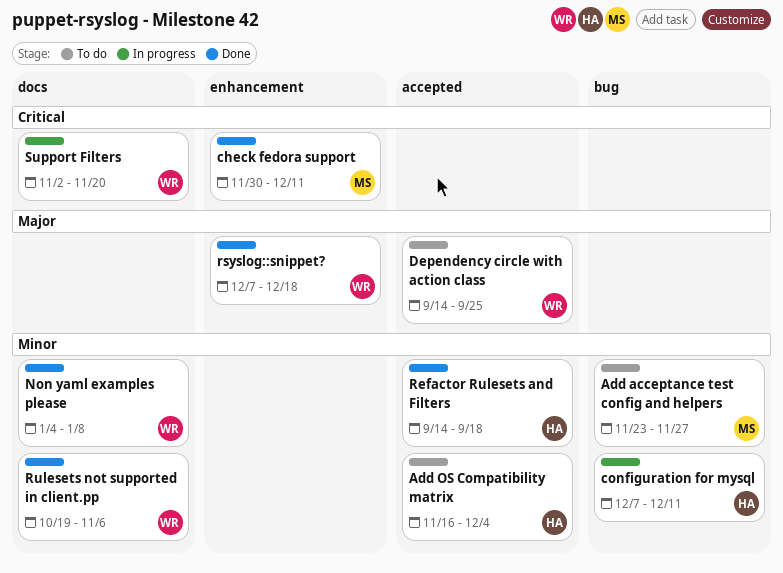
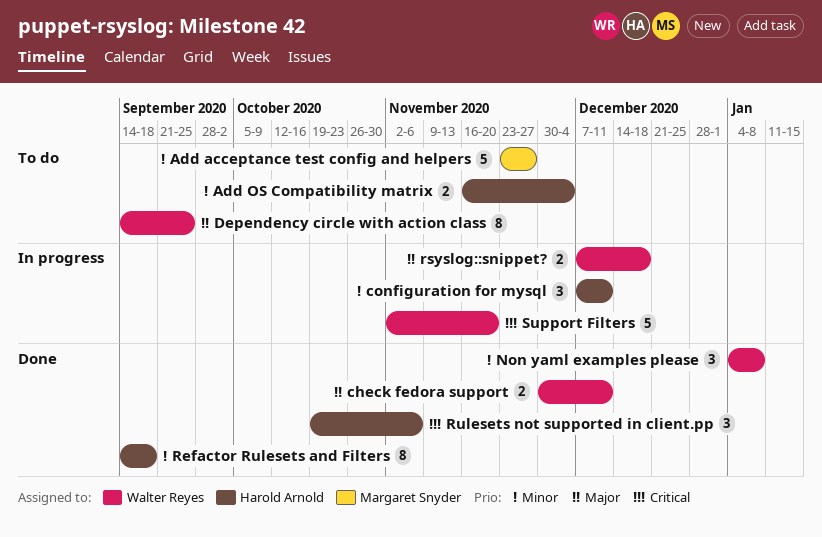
check fedora support, owner: Margaret Snyder -> Walter Reyes
check fedora support, priority: Critical -> Major
rsyslog::snippet?, status: Done -> In progress
Rulesets not supported in client.pp, owner: Walter Reyes -> Harold Arnold
Rulesets not supported in client.pp, priority: Minor -> Critical

